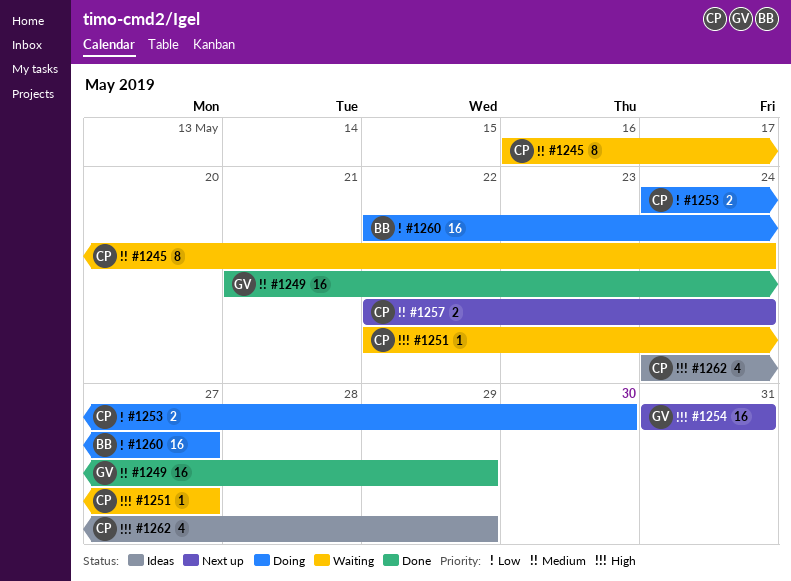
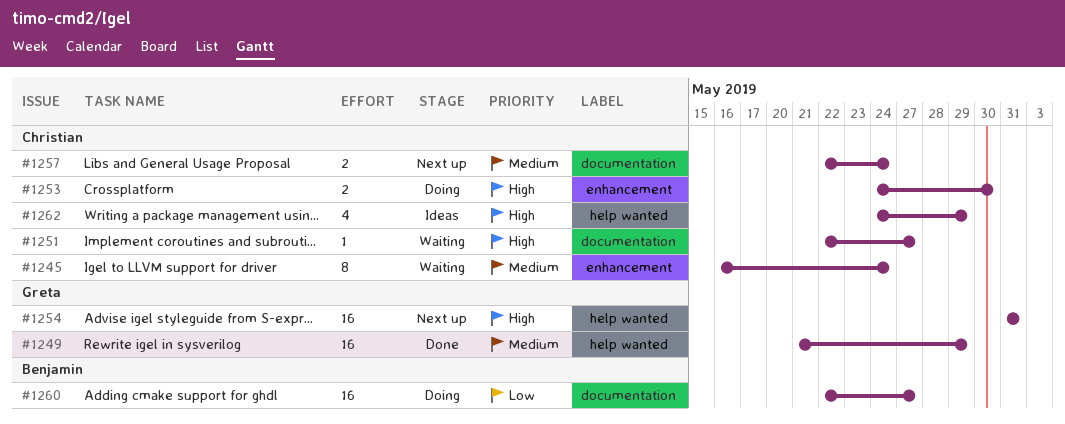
#1253, priority: Low -> High

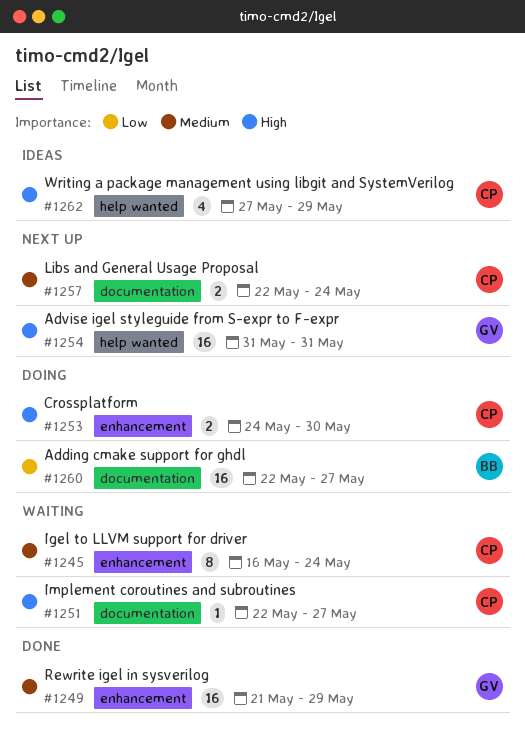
#1249, label: help wanted -> enhancement
#1262, start: May 24 -> May 27

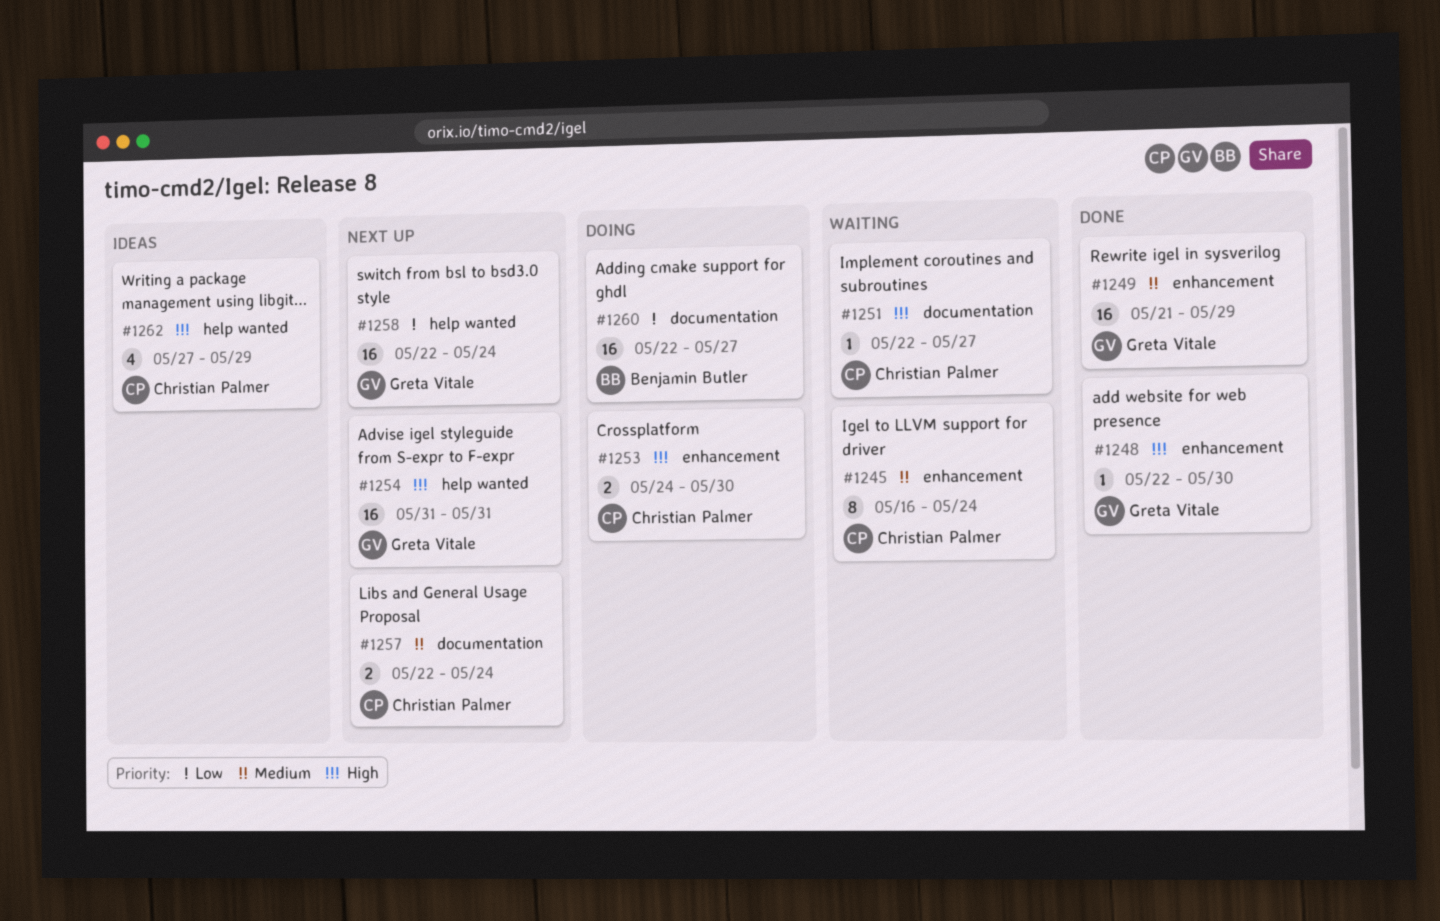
#1248: none -> present
#1258: none -> present

